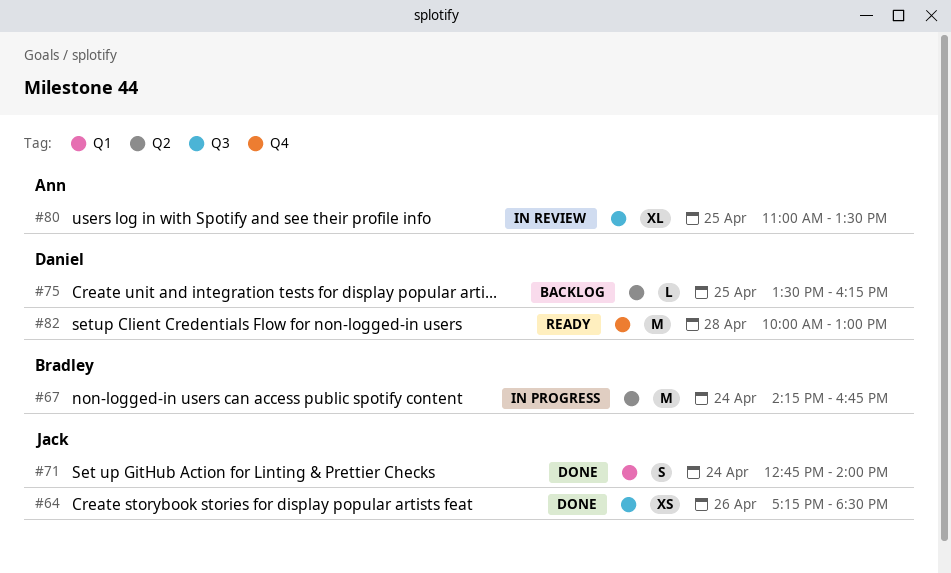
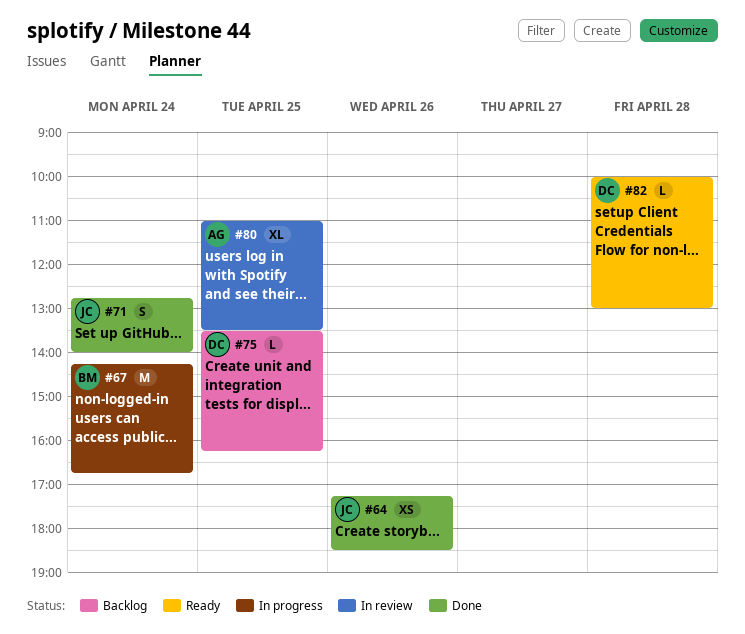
#82, estimate: M -> L

